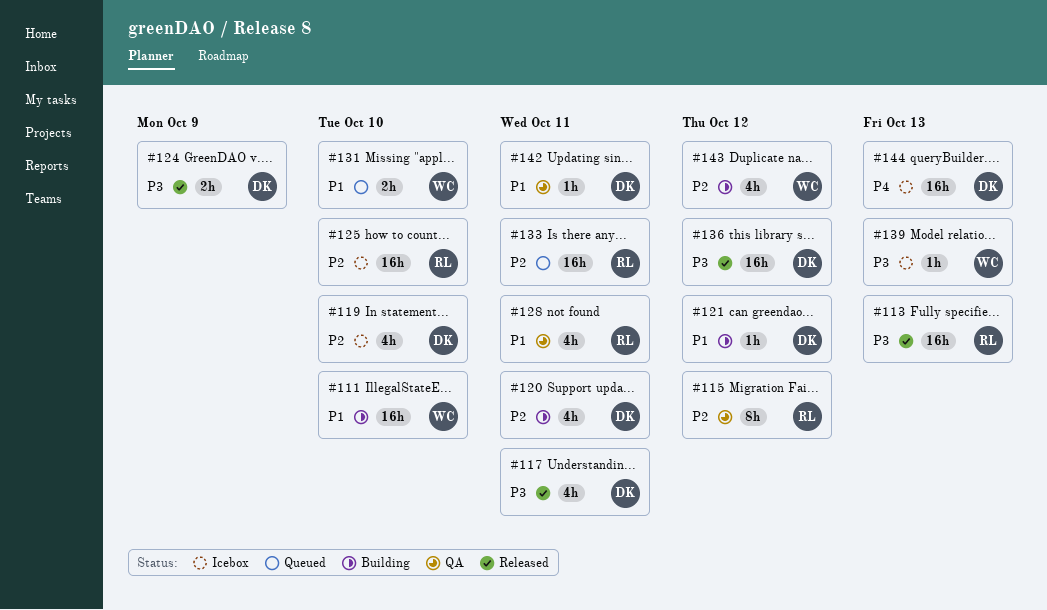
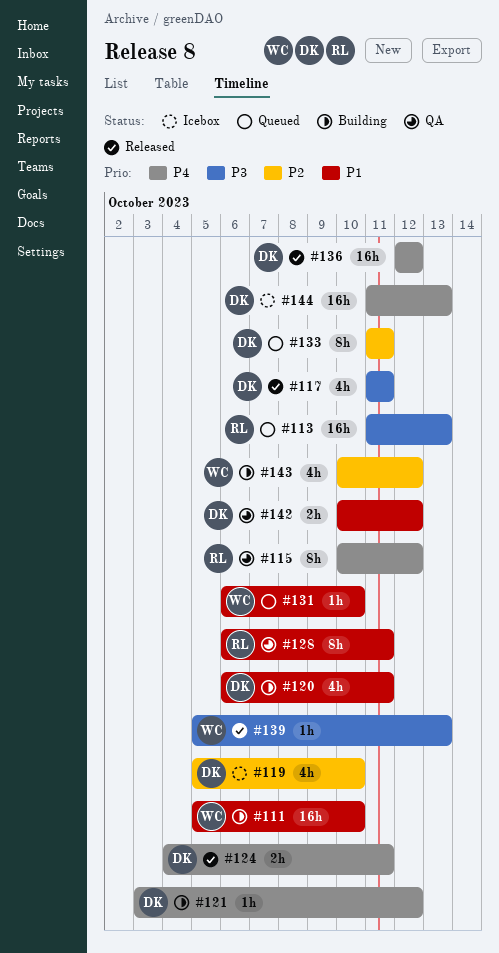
#113, status: Released -> Queued
#115, priority: P2 -> P4
#120, priority: P2 -> P1
#121, priority: P1 -> P4
#124, priority: P3 -> P4
#124, due: Oct 9 -> Oct 11
#125: present -> none
#128, estimate: 4h -> 8h
#131, estimate: 2h -> 1h
#133, owner: RL -> DK
#133, estimate: 16h -> 8h
#136, priority: P3 -> P4
#139, status: Icebox -> Released
#142, estimate: 1h -> 2h
#142, due: Oct 11 -> Oct 12

